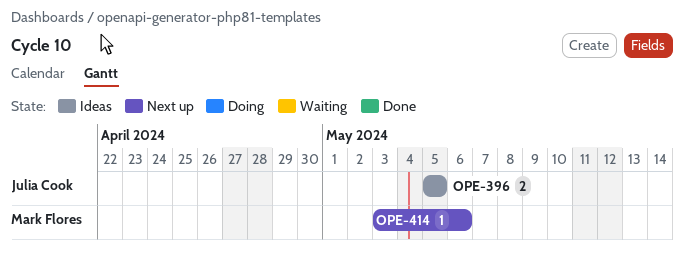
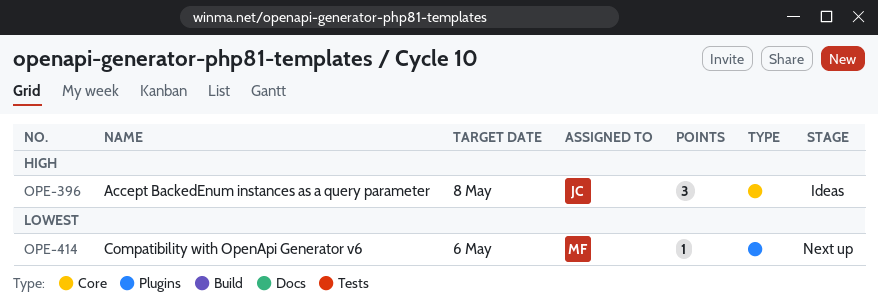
OPE-396, estimate: 2 -> 3
OPE-396, due: May 5 -> May 8

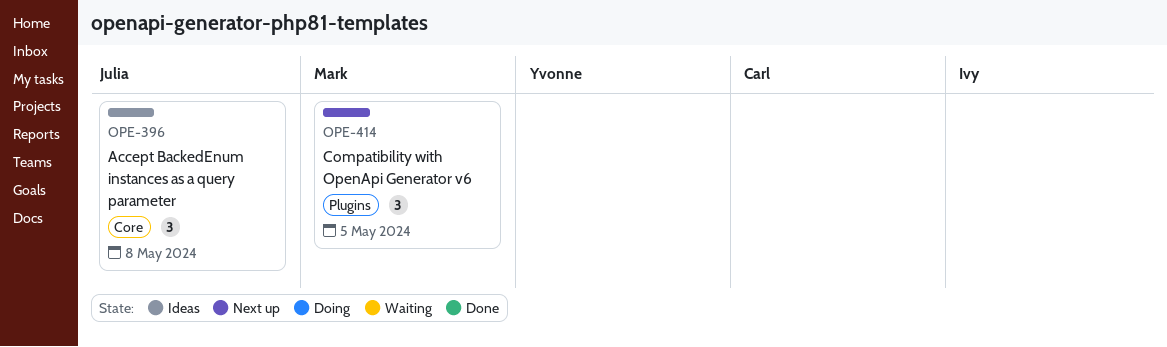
OPE-414, estimate: 1 -> 3
OPE-414, due: May 6 -> May 5

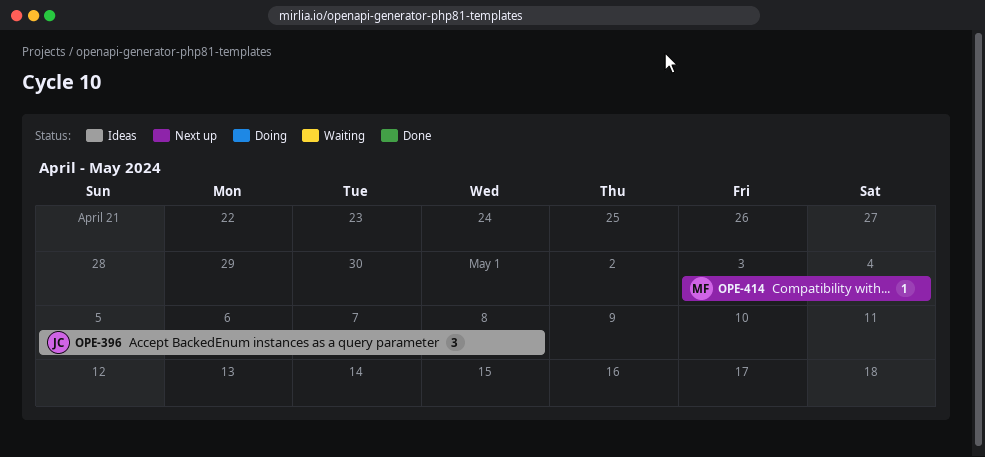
OPE-414, estimate: 3 -> 1
OPE-414, due: May 5 -> May 4

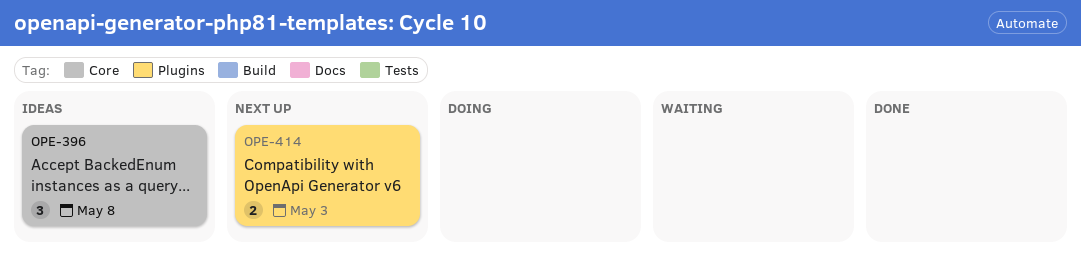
OPE-414, estimate: 1 -> 2
OPE-414, due: May 4 -> May 3

